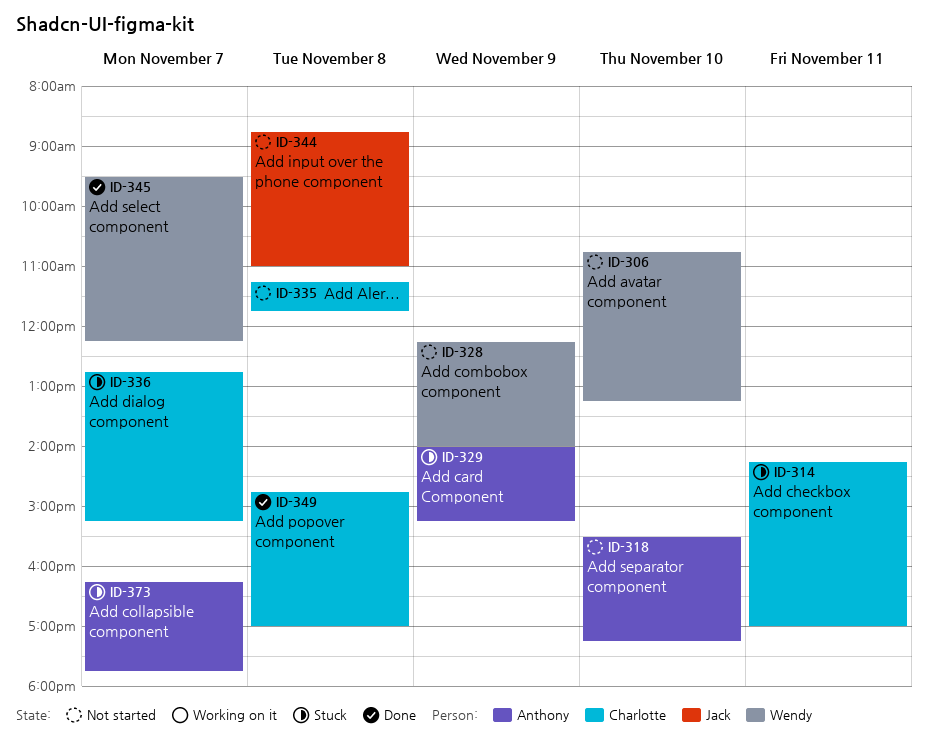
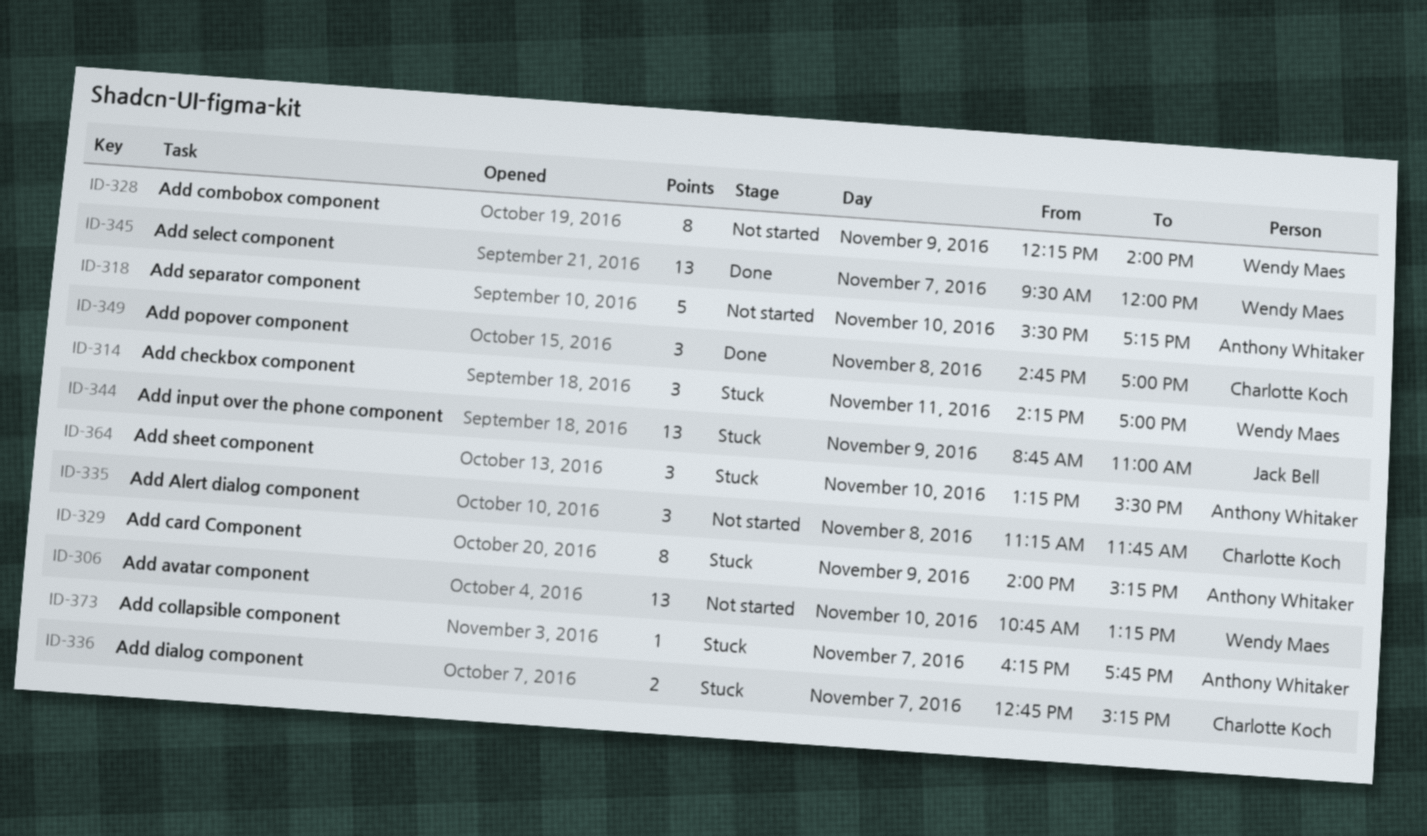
ID-314, owner: Charlotte Koch -> Wendy Maes
ID-344, status: Not started -> Stuck
ID-344, day: Nov 8 -> Nov 9
ID-345, ends: 12:15 -> 12:00
ID-364: none -> present

